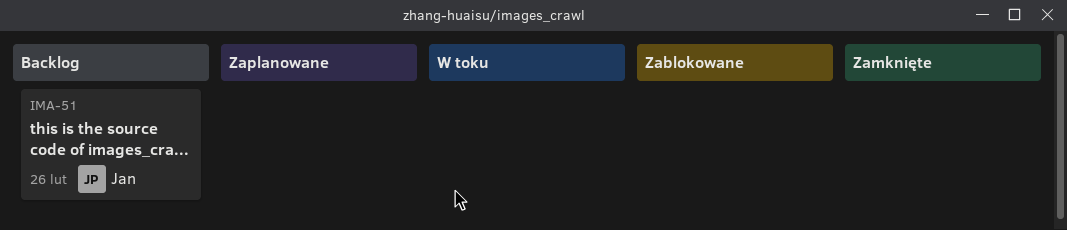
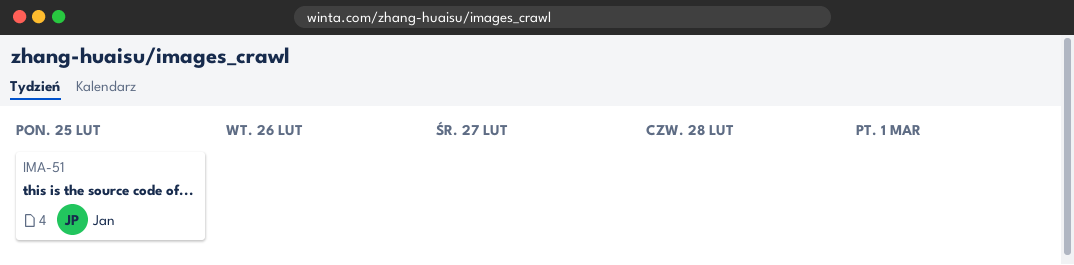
IMA-51, due: Feb 26 -> Feb 25

